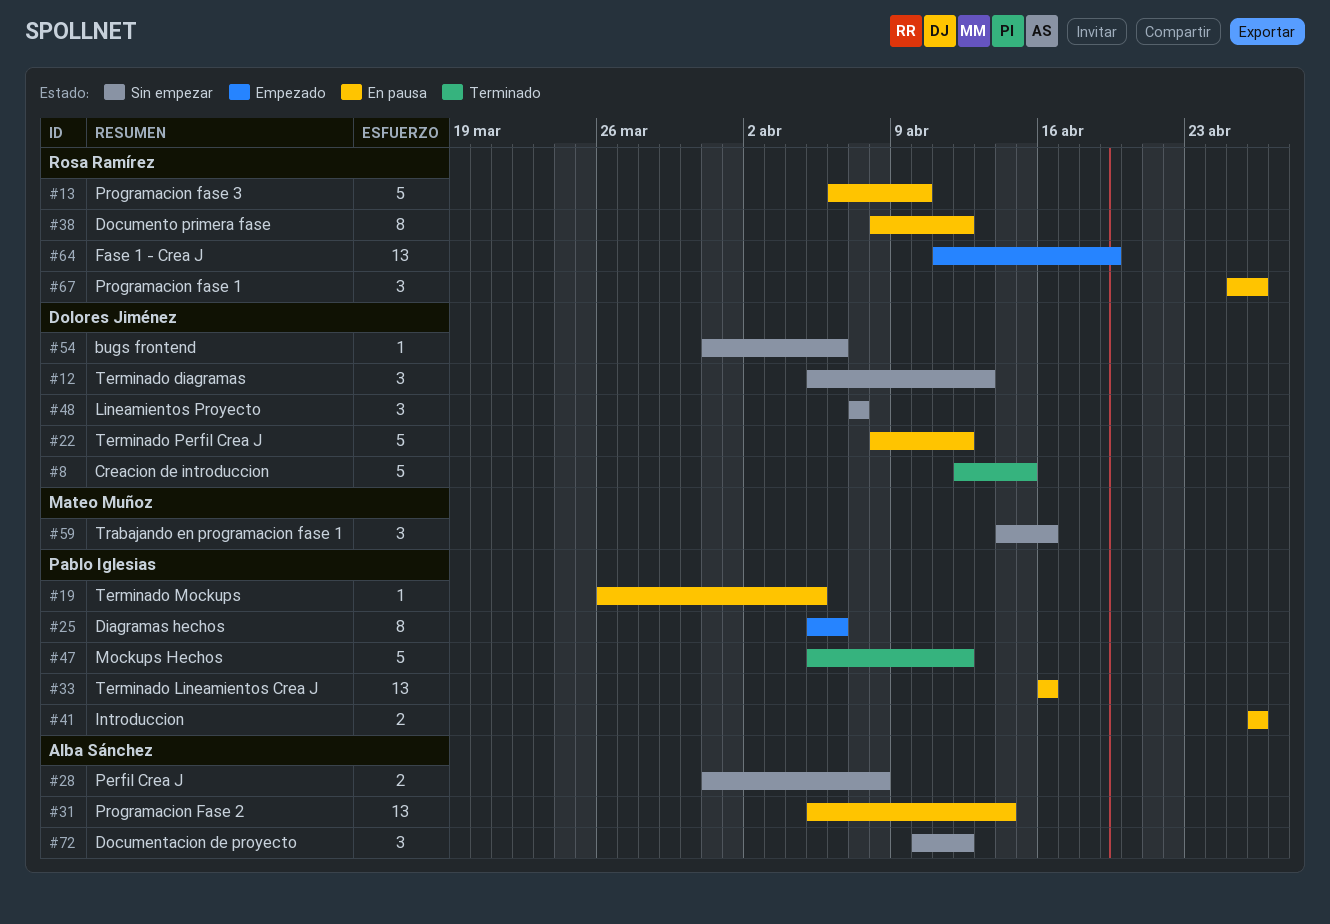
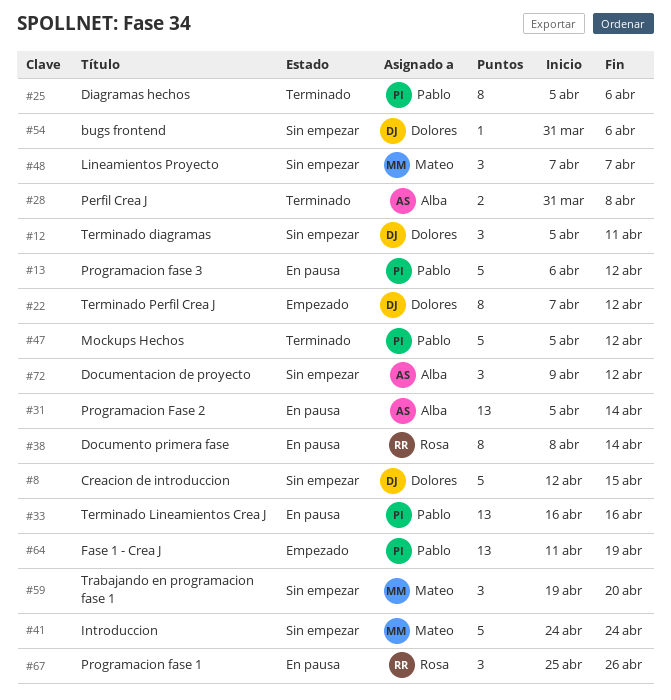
#8, status: Terminado -> Sin empezar
#12, due: Apr 13 -> Apr 11
#13, owner: Rosa Ramírez -> Pablo Iglesias
#13, due: Apr 10 -> Apr 12
#19: present -> none
#22, status: En pausa -> Empezado
#22, estimate: 5 -> 8
#22, start: Apr 8 -> Apr 7
#25, status: Empezado -> Terminado
#28, status: Sin empezar -> Terminado
#38, due: Apr 12 -> Apr 14
#41, status: En pausa -> Sin empezar
#41, owner: Pablo Iglesias -> Mateo Muñoz
#41, estimate: 2 -> 5
#41, start: Apr 26 -> Apr 24
#41, due: Apr 26 -> Apr 24
#48, owner: Dolores Jiménez -> Mateo Muñoz
#59, start: Apr 14 -> Apr 19
#59, due: Apr 16 -> Apr 20
#64, owner: Rosa Ramírez -> Pablo Iglesias
#72, start: Apr 10 -> Apr 9

